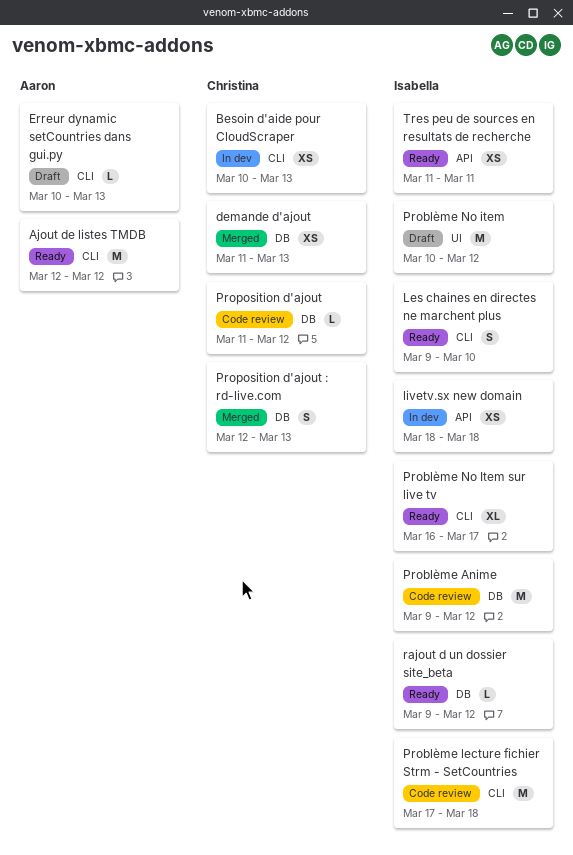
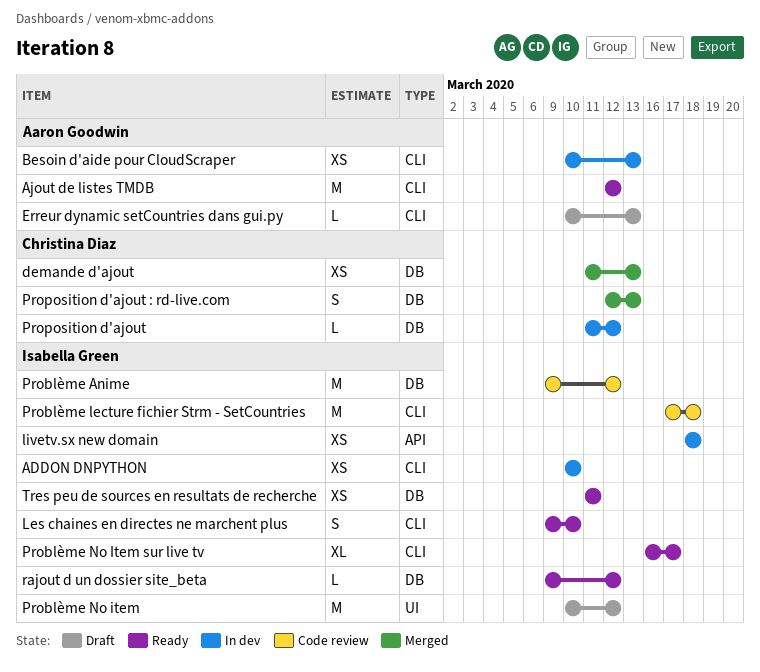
ADDON DNPYTHON: none -> present
Besoin d'aide pour CloudScraper, owner: Christina Diaz -> Aaron Goodwin
Proposition d'ajout, status: Code review -> In dev
Tres peu de sources en resultats de recherche, label: API -> DB

